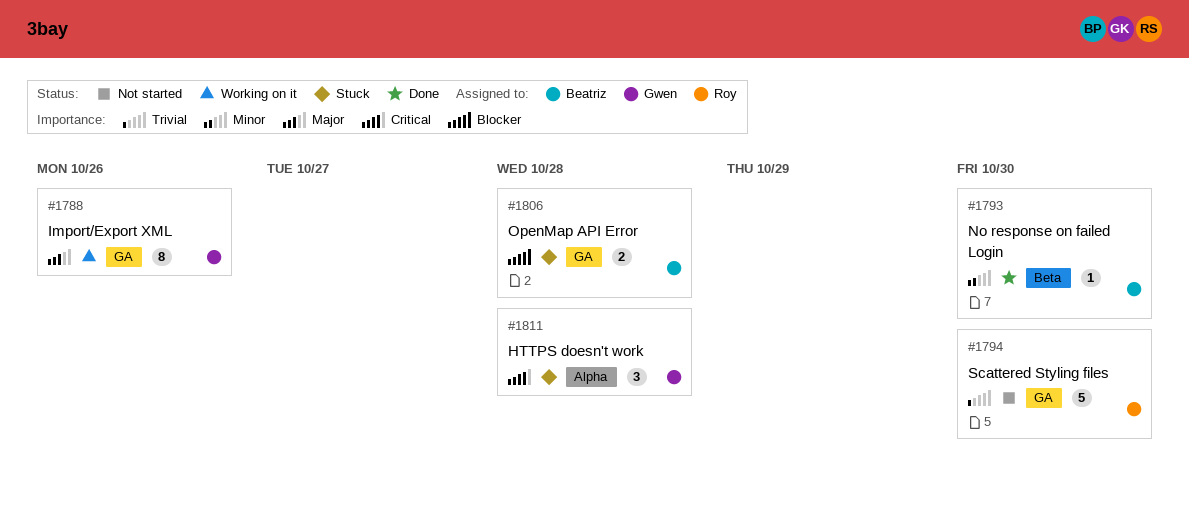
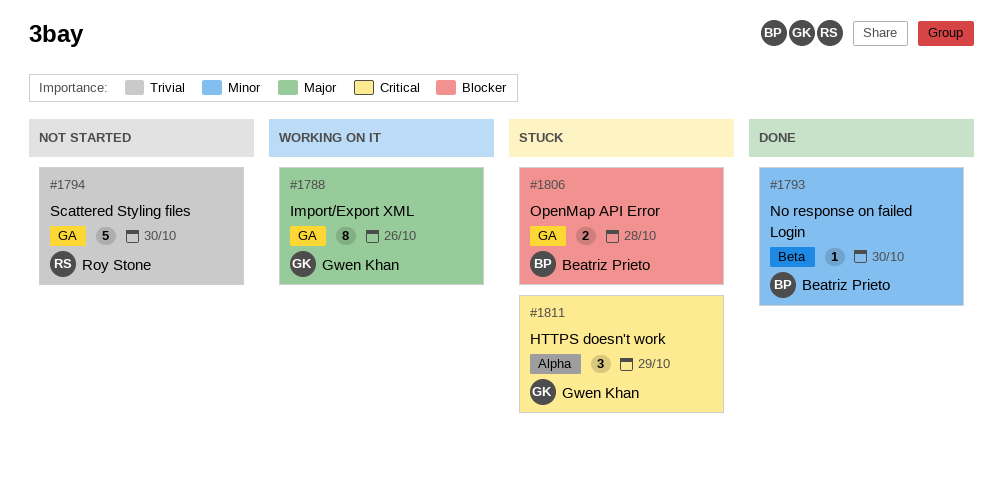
#1811, due: Oct 28 -> Oct 29

